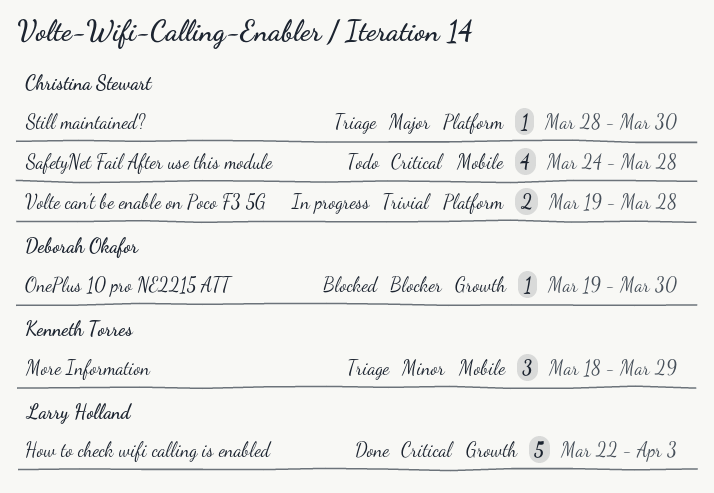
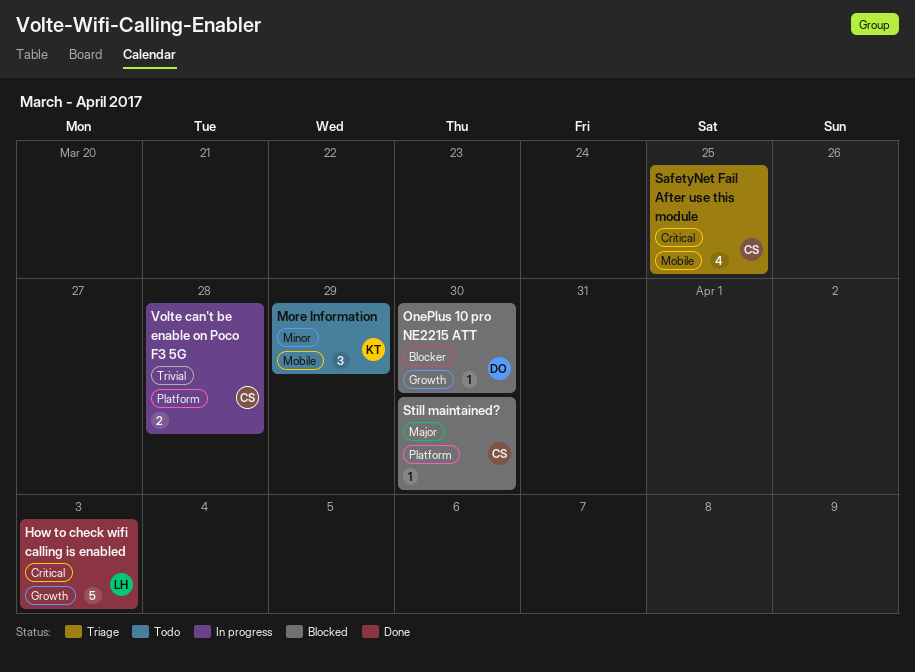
More Information, status: Triage -> Todo
SafetyNet Fail After use this module, status: Todo -> Triage
SafetyNet Fail After use this module, due: Mar 28 -> Mar 25
Still maintained?, status: Triage -> Blocked

